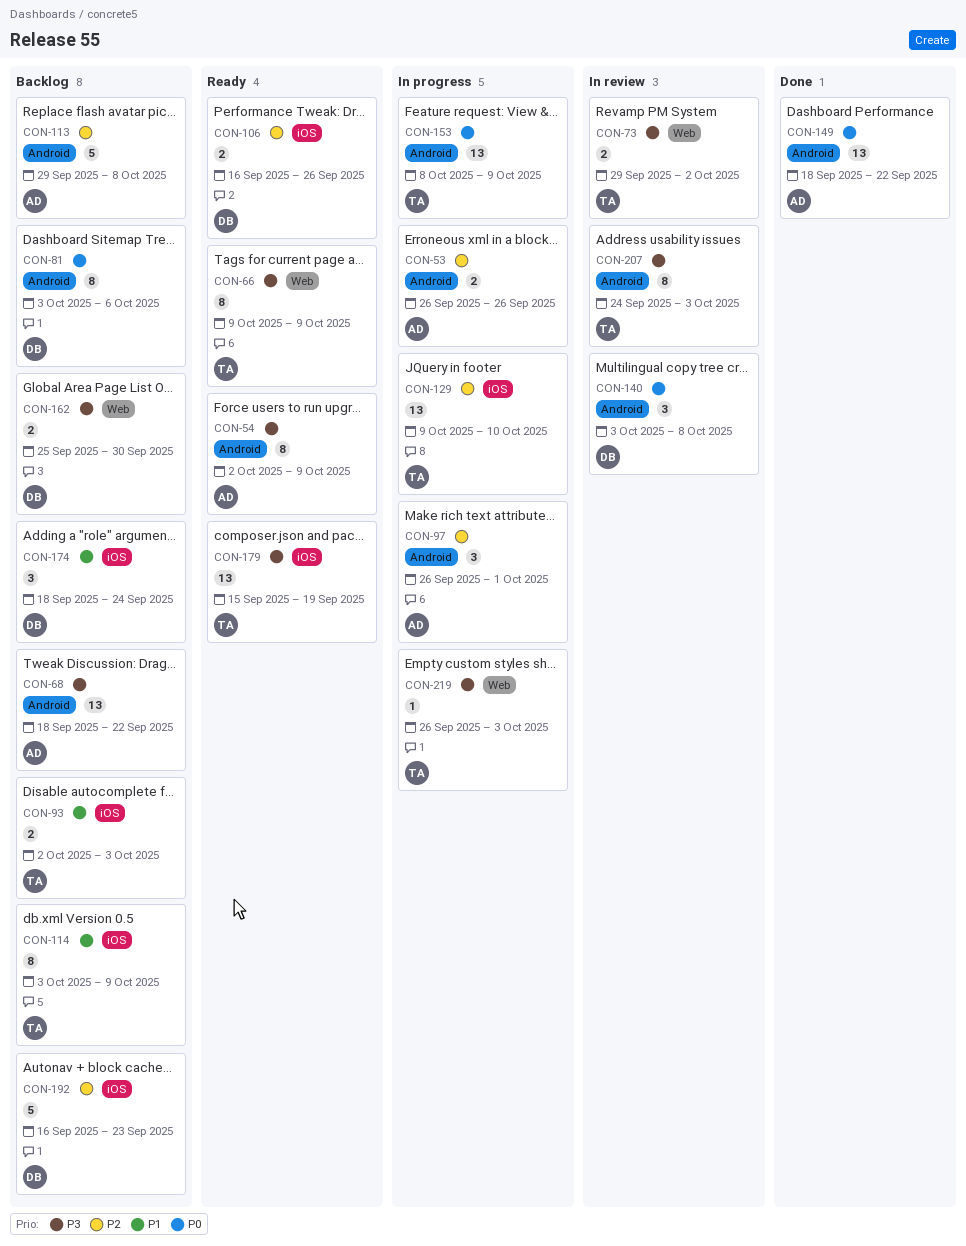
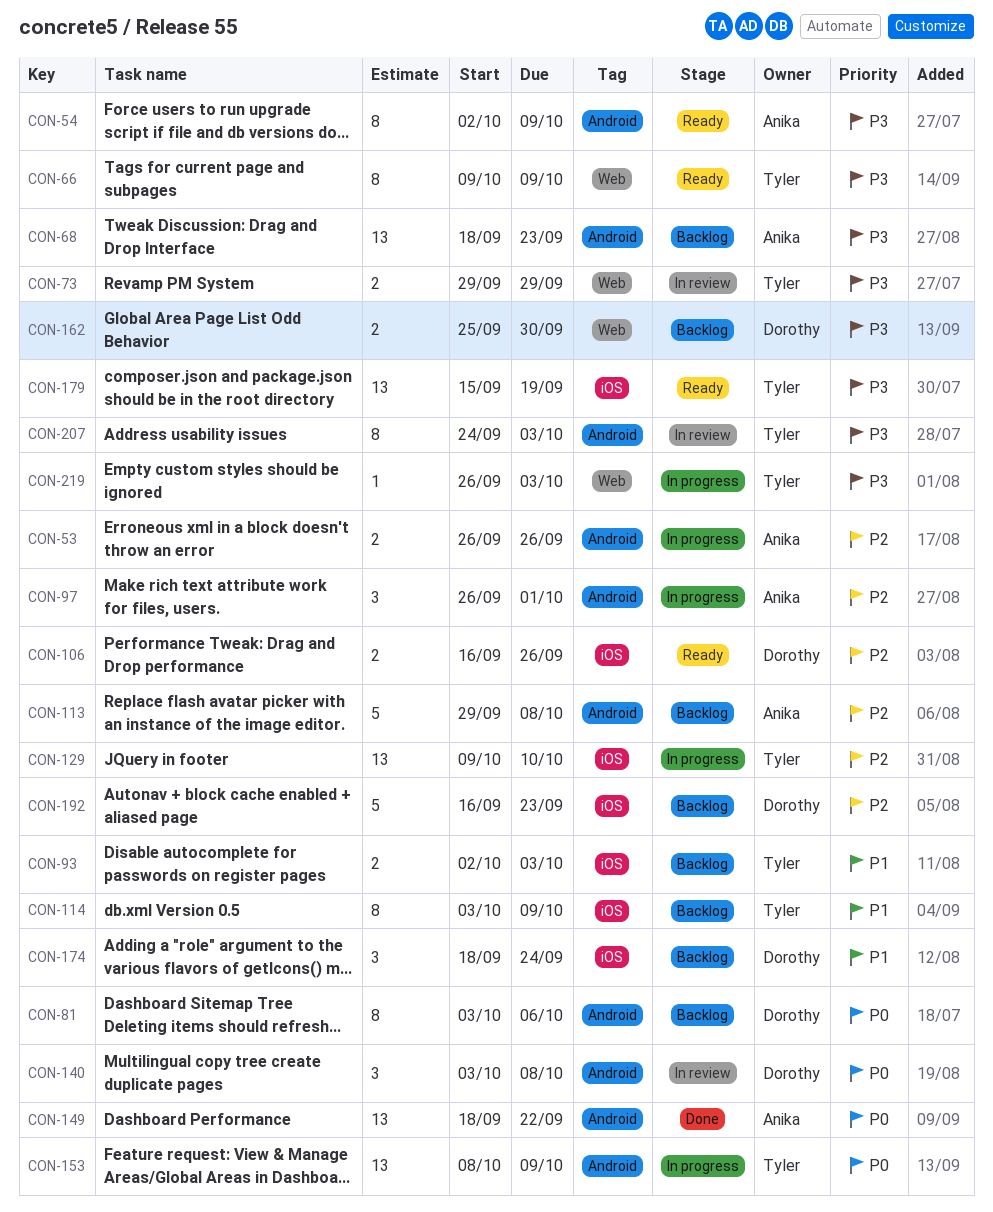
CON-68, due: Sep 22 -> Sep 23
CON-73, due: Oct 2 -> Sep 29

